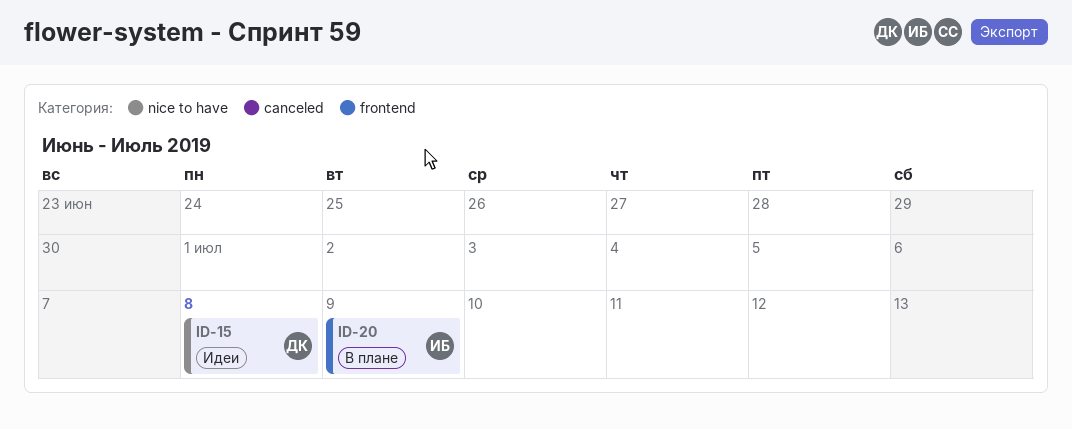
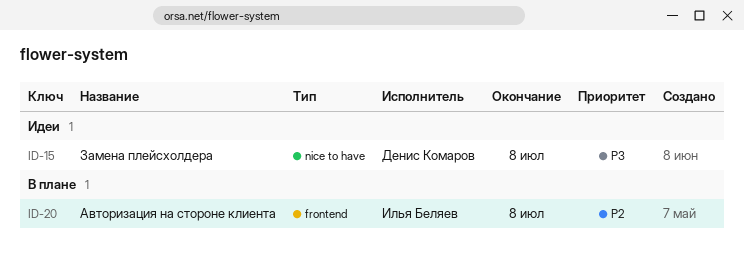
ID-20, due: Jul 9 -> Jul 8

